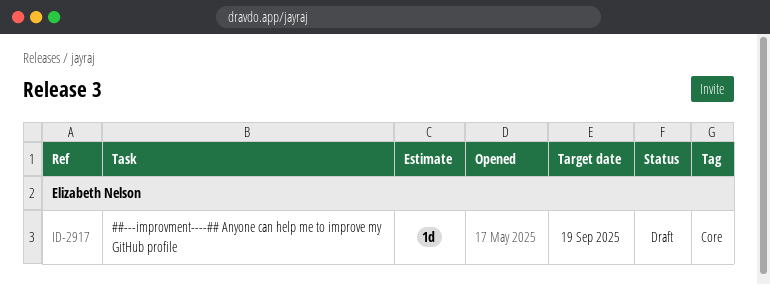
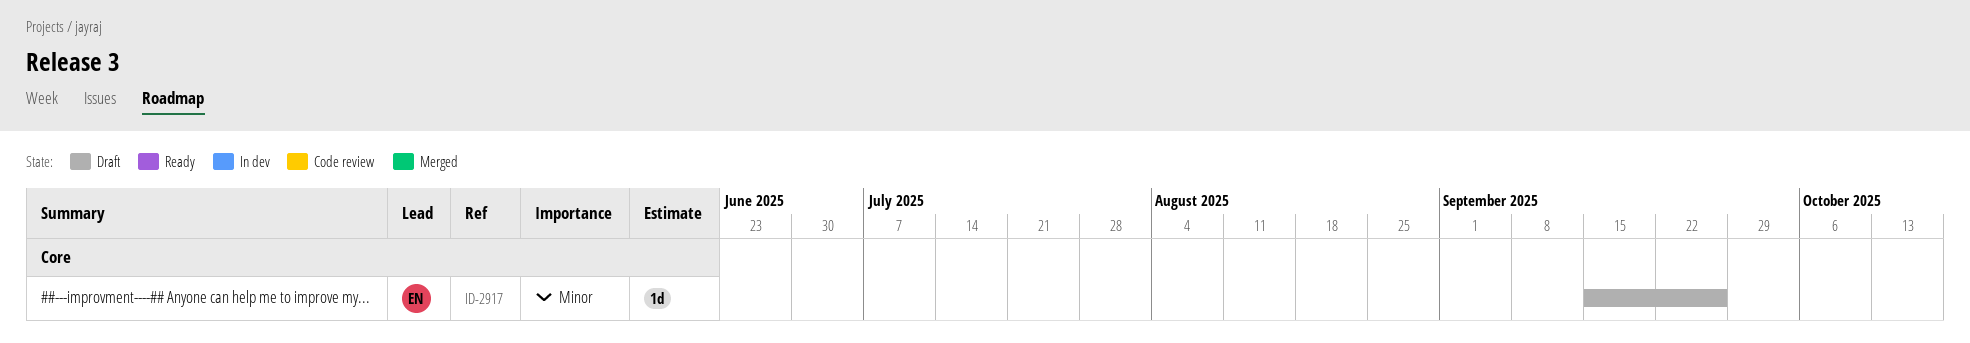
ID-2917, due: Sep 19 -> Sep 26

